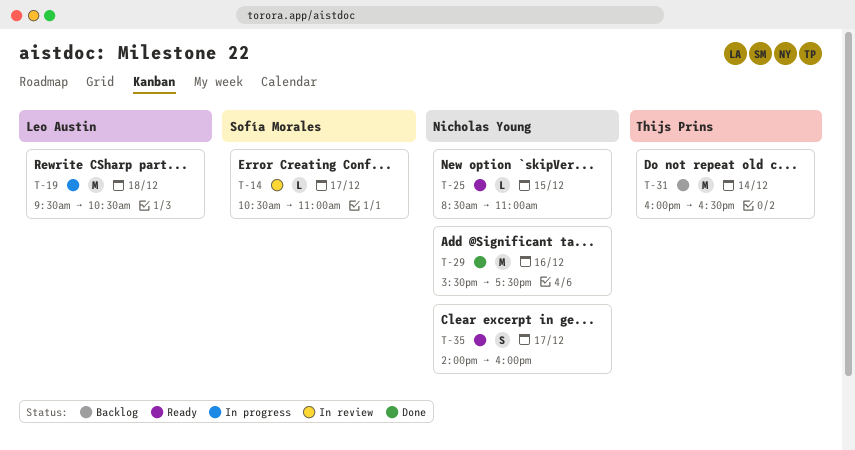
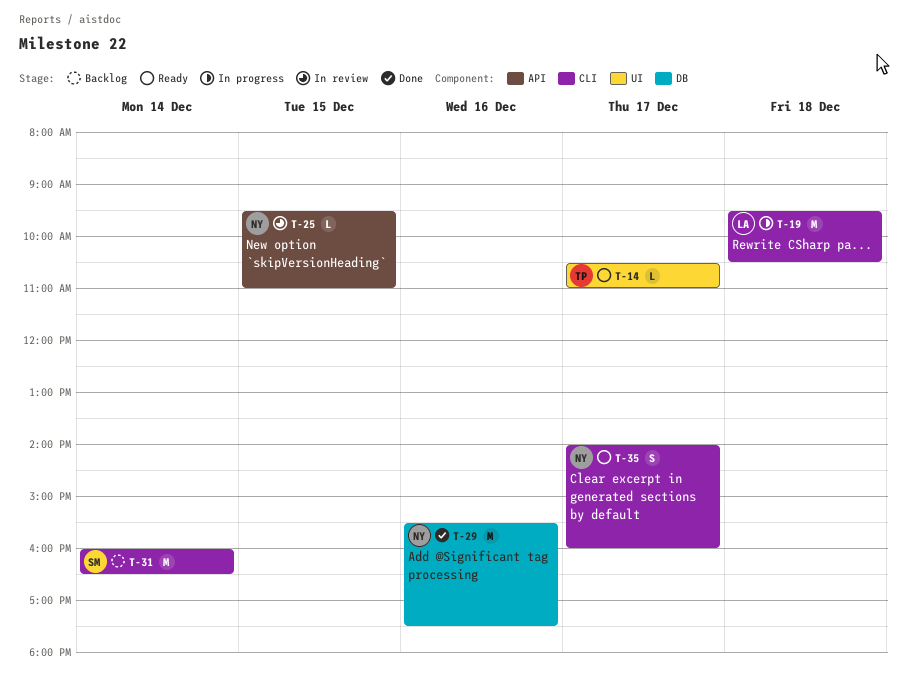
T-14, status: In review -> Ready
T-14, owner: Sofía Morales -> Thijs Prins
T-25, status: Ready -> In review
T-25, begins: 08:30 -> 09:30
T-31, owner: Thijs Prins -> Sofía Morales

